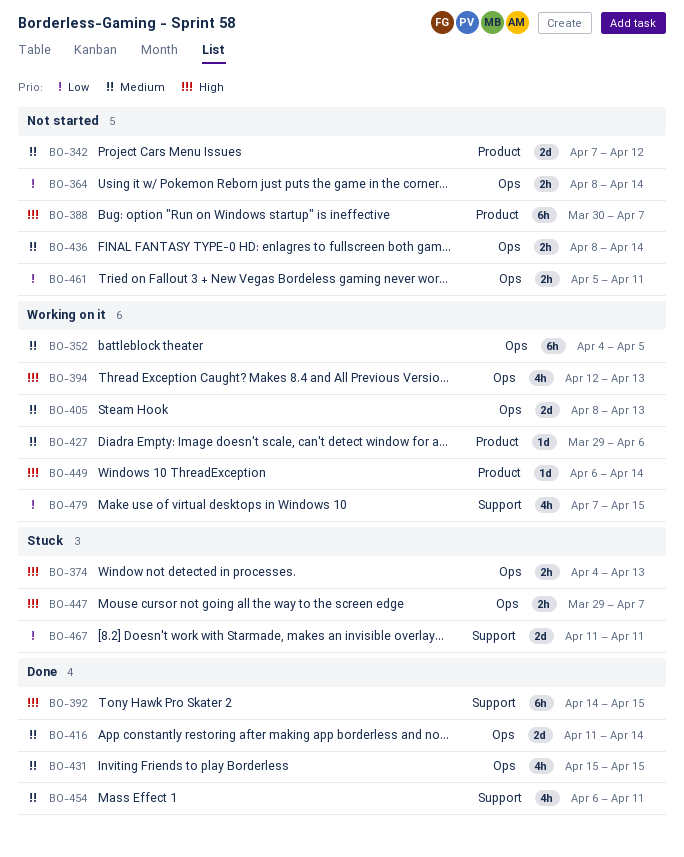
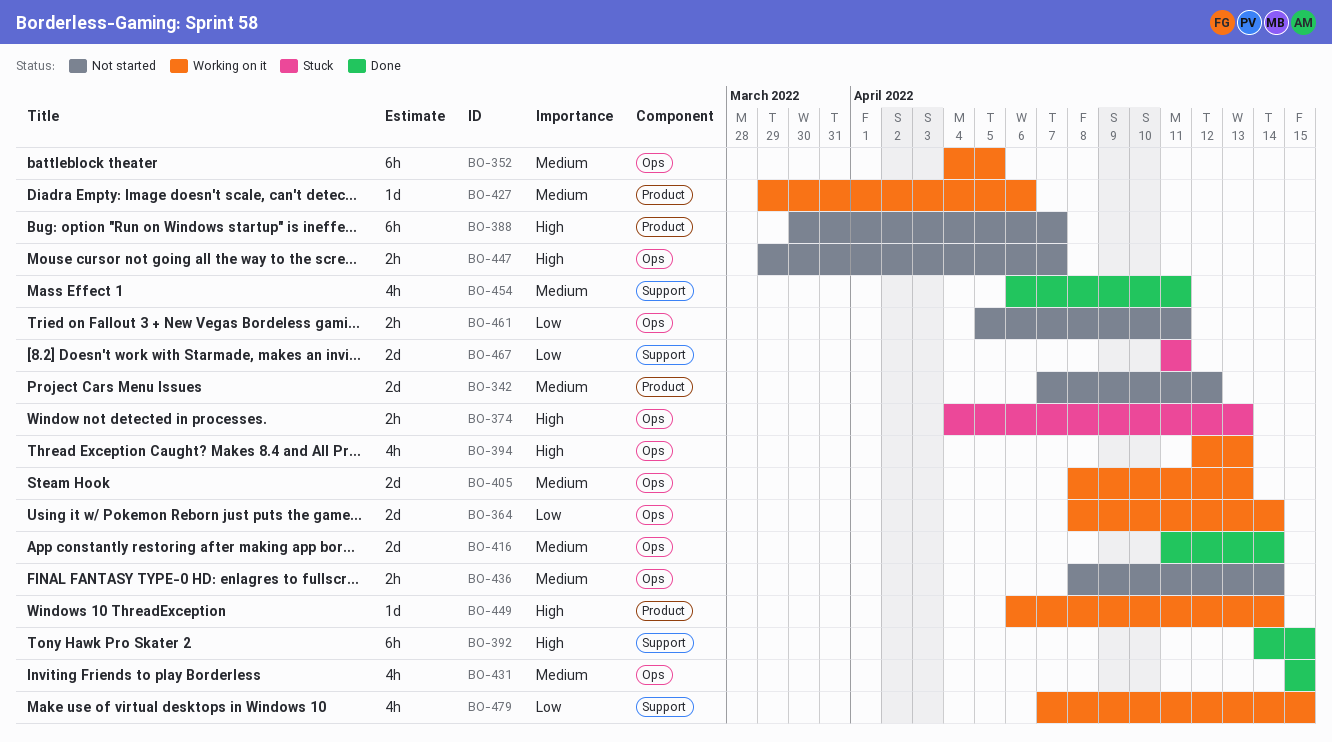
BO-364, status: Not started -> Working on it
BO-364, estimate: 2h -> 2d
BO-447, status: Stuck -> Not started

